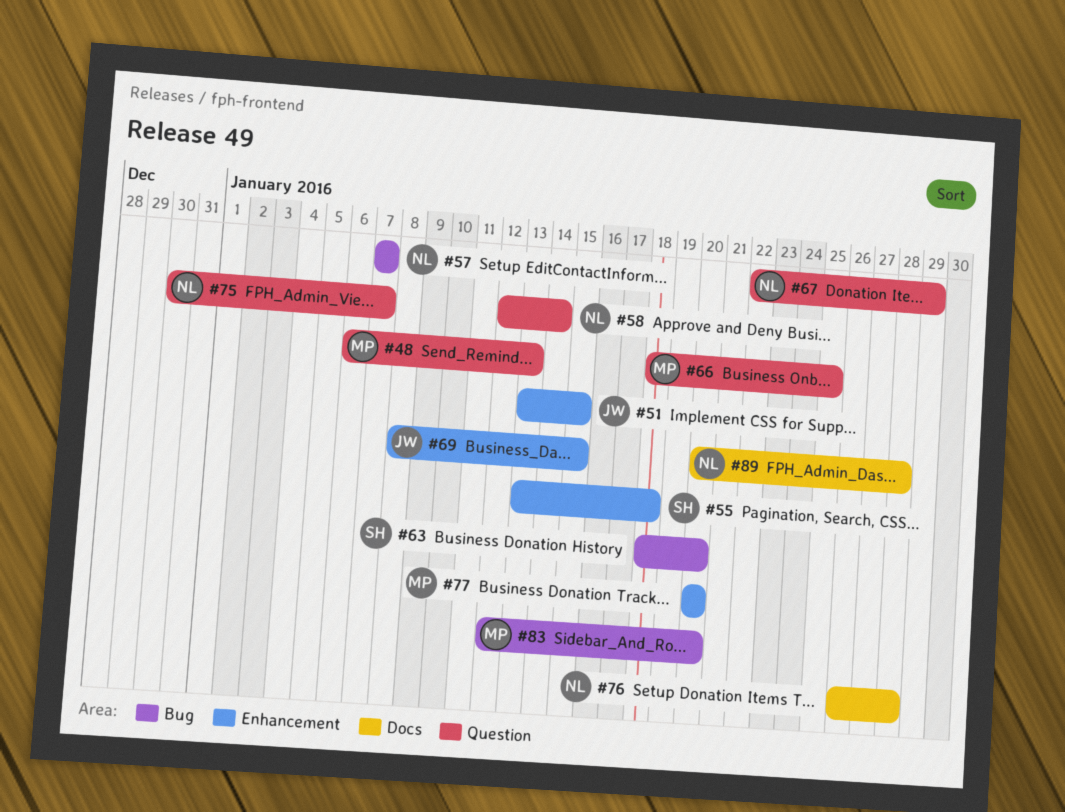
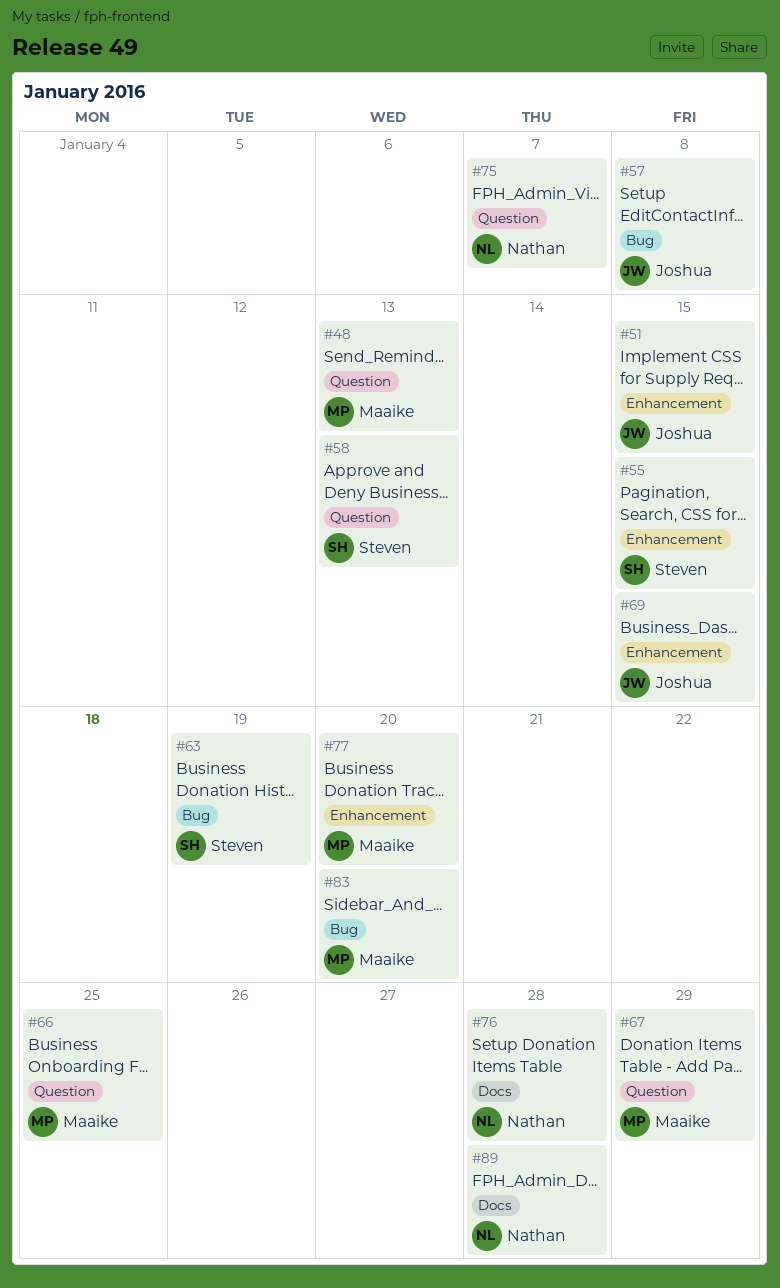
#55, due: Jan 18 -> Jan 15
#57, owner: Nathan -> Joshua
#57, due: Jan 7 -> Jan 8
#58, owner: Nathan -> Steven
#58, due: Jan 14 -> Jan 13
#63, due: Jan 20 -> Jan 19
#67, owner: Nathan -> Maaike

